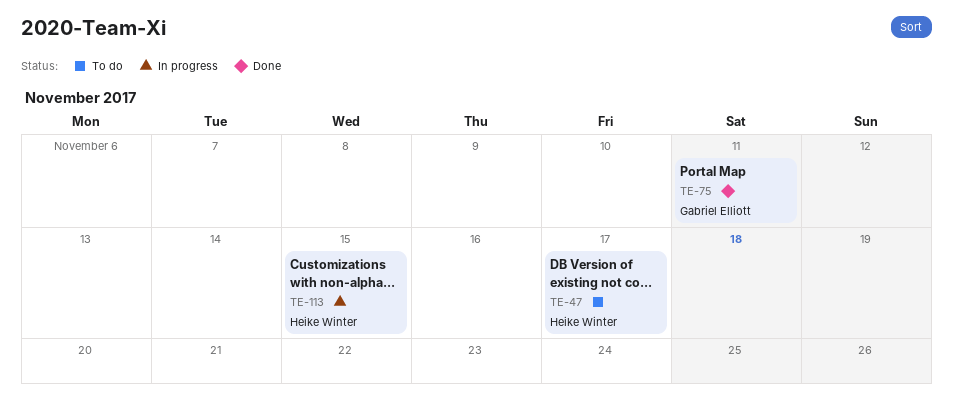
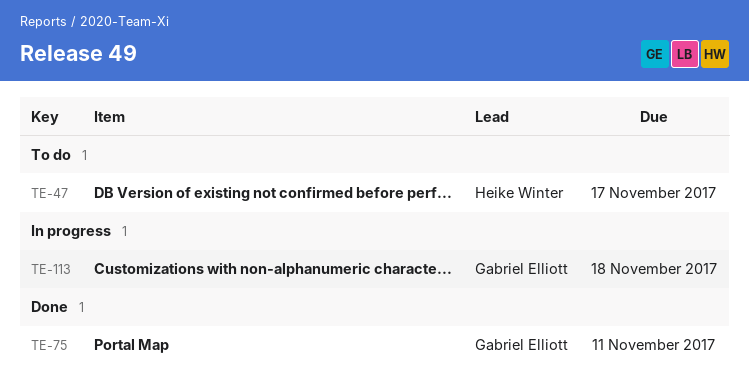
TE-113, owner: Heike Winter -> Gabriel Elliott
TE-113, due: Nov 15 -> Nov 18

